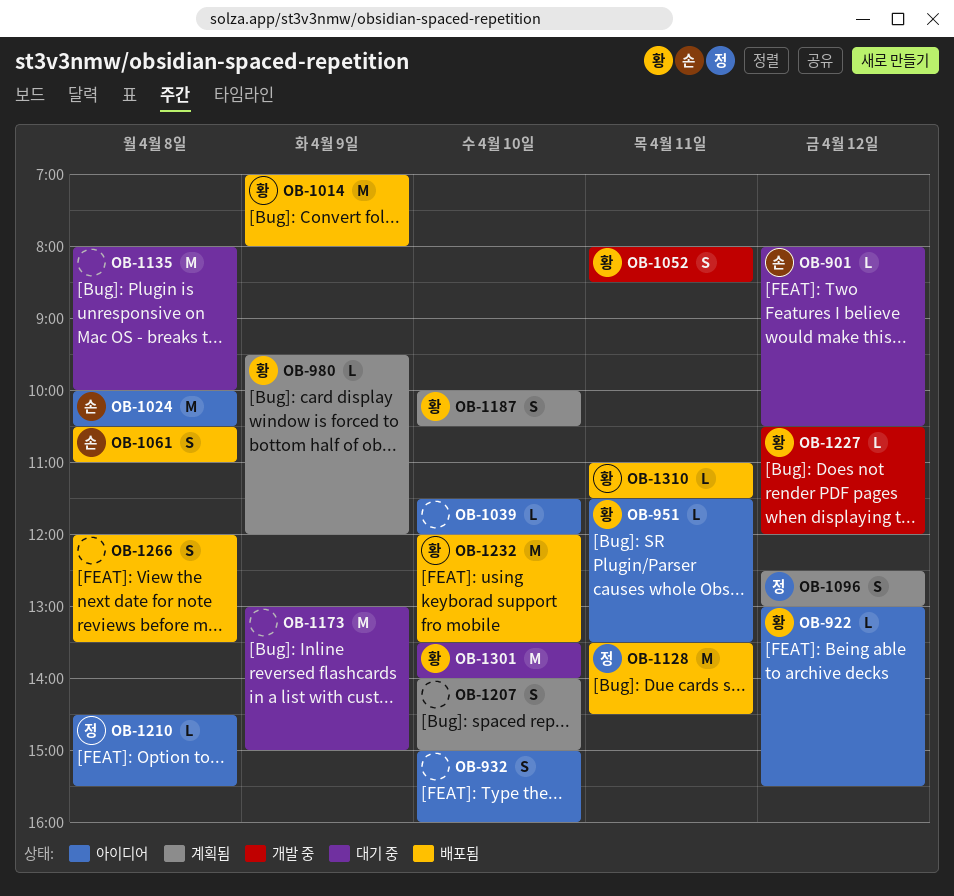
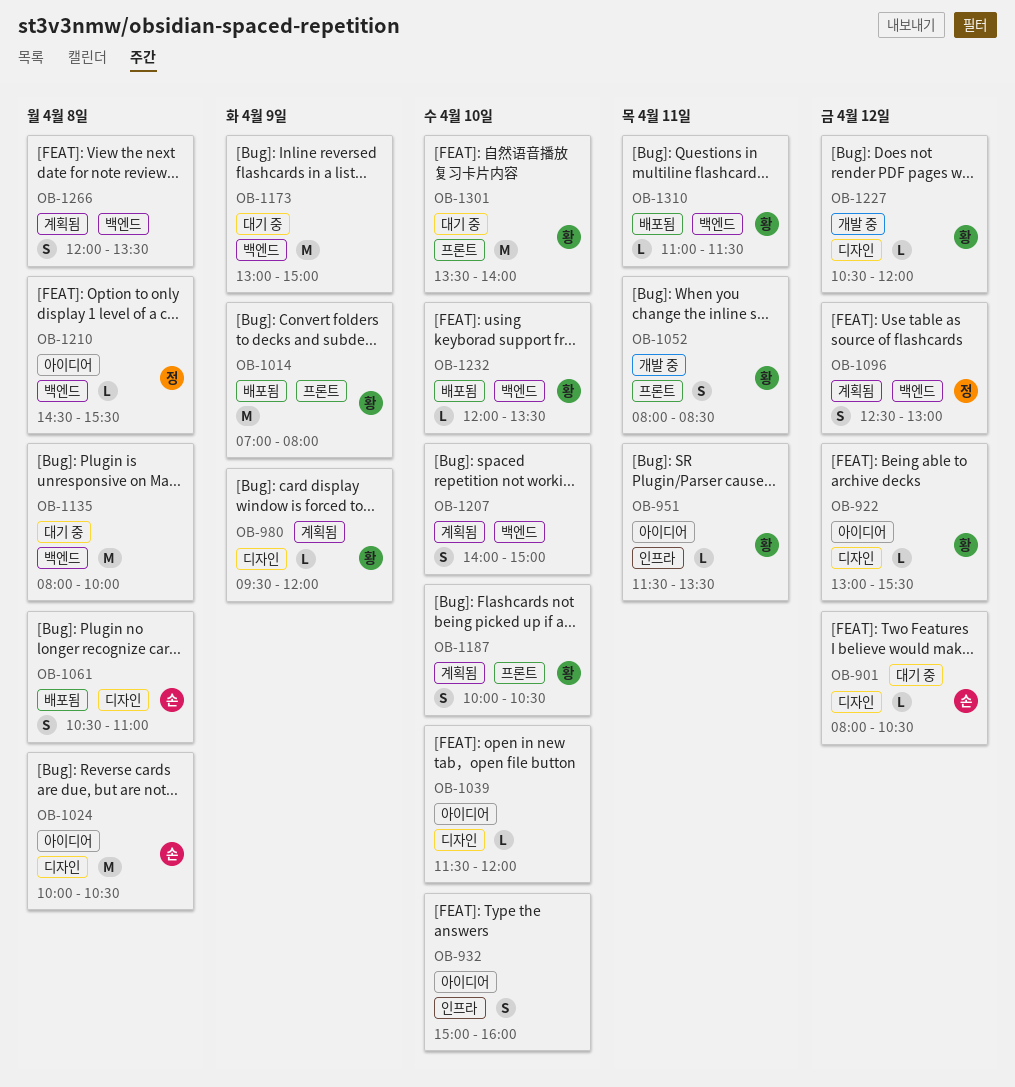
OB-1128: present -> none
OB-1232, estimate: M -> L
OB-1266, status: 배포됨 -> 계획됨

